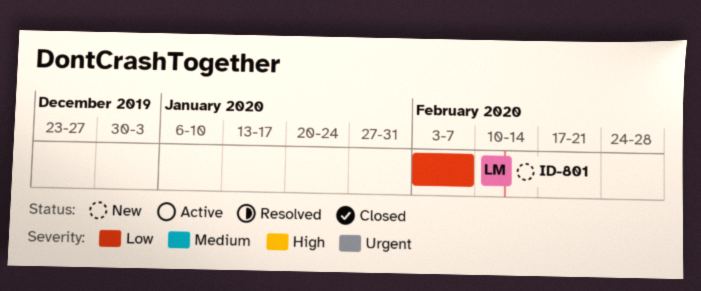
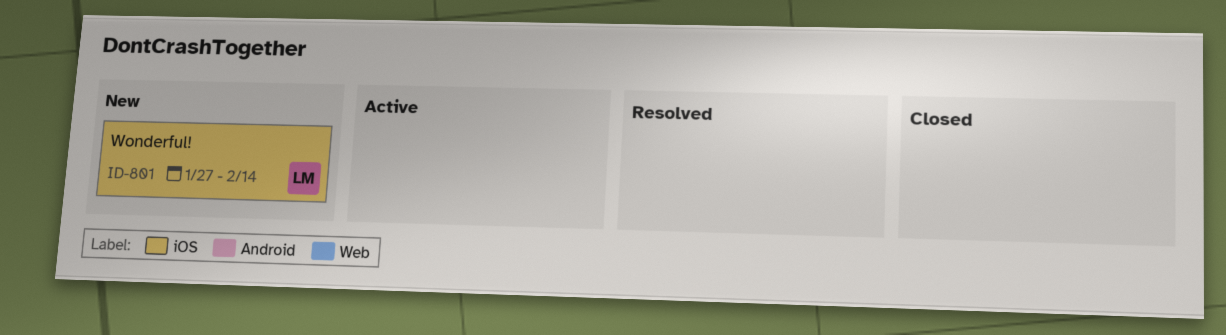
ID-801, start: Feb 3 -> Jan 27
ID-801, due: Feb 7 -> Feb 14

